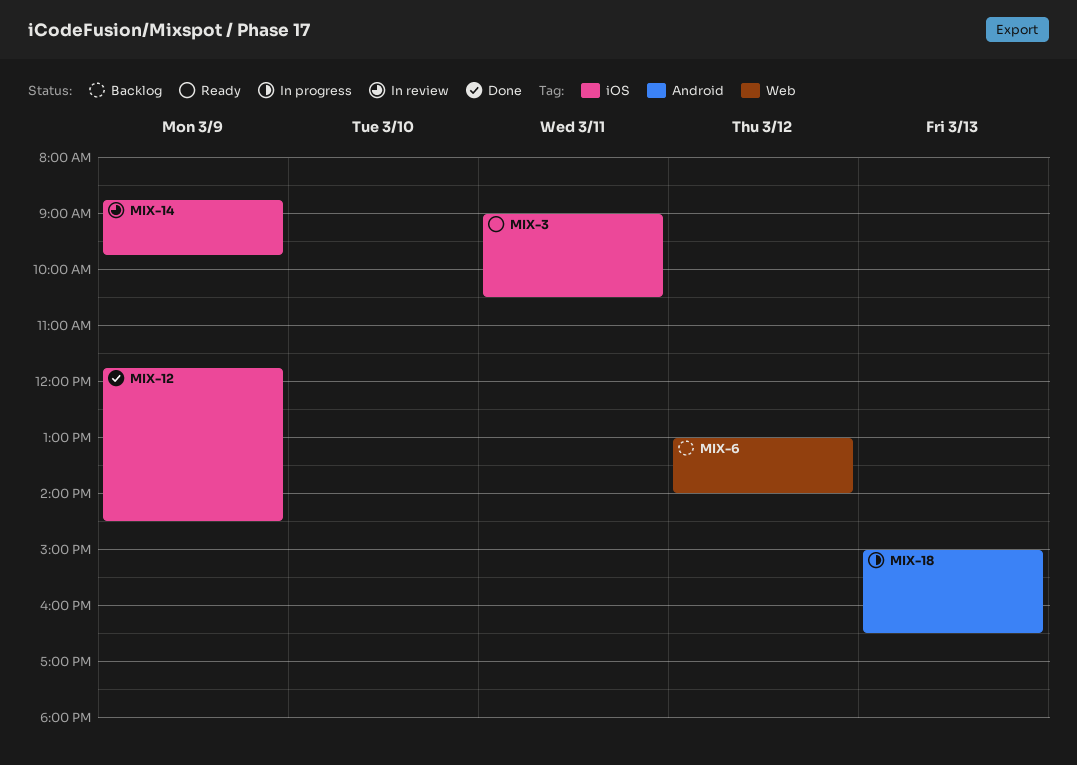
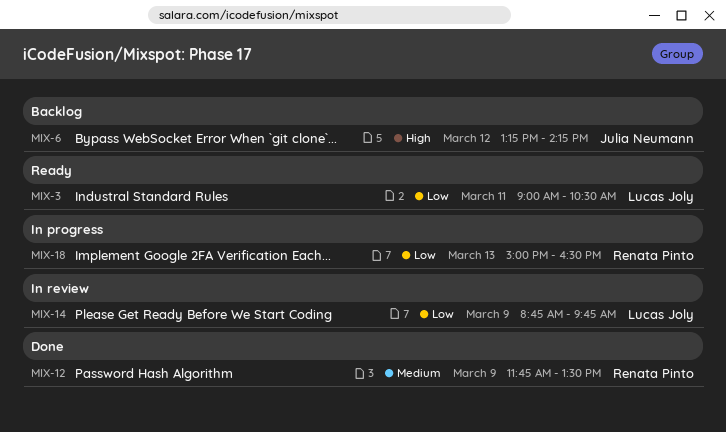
MIX-6, begins: 13:00 -> 13:15
MIX-6, ends: 14:00 -> 14:15
MIX-12, ends: 14:30 -> 13:30

